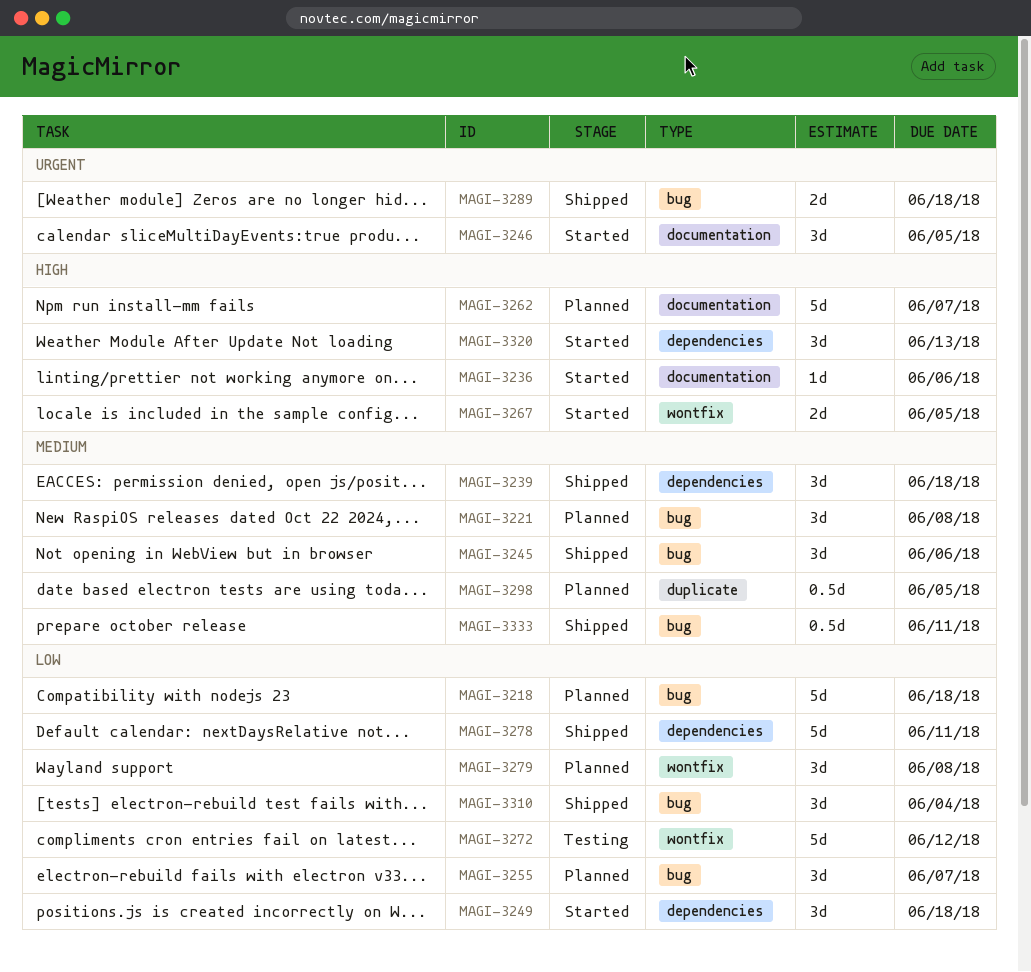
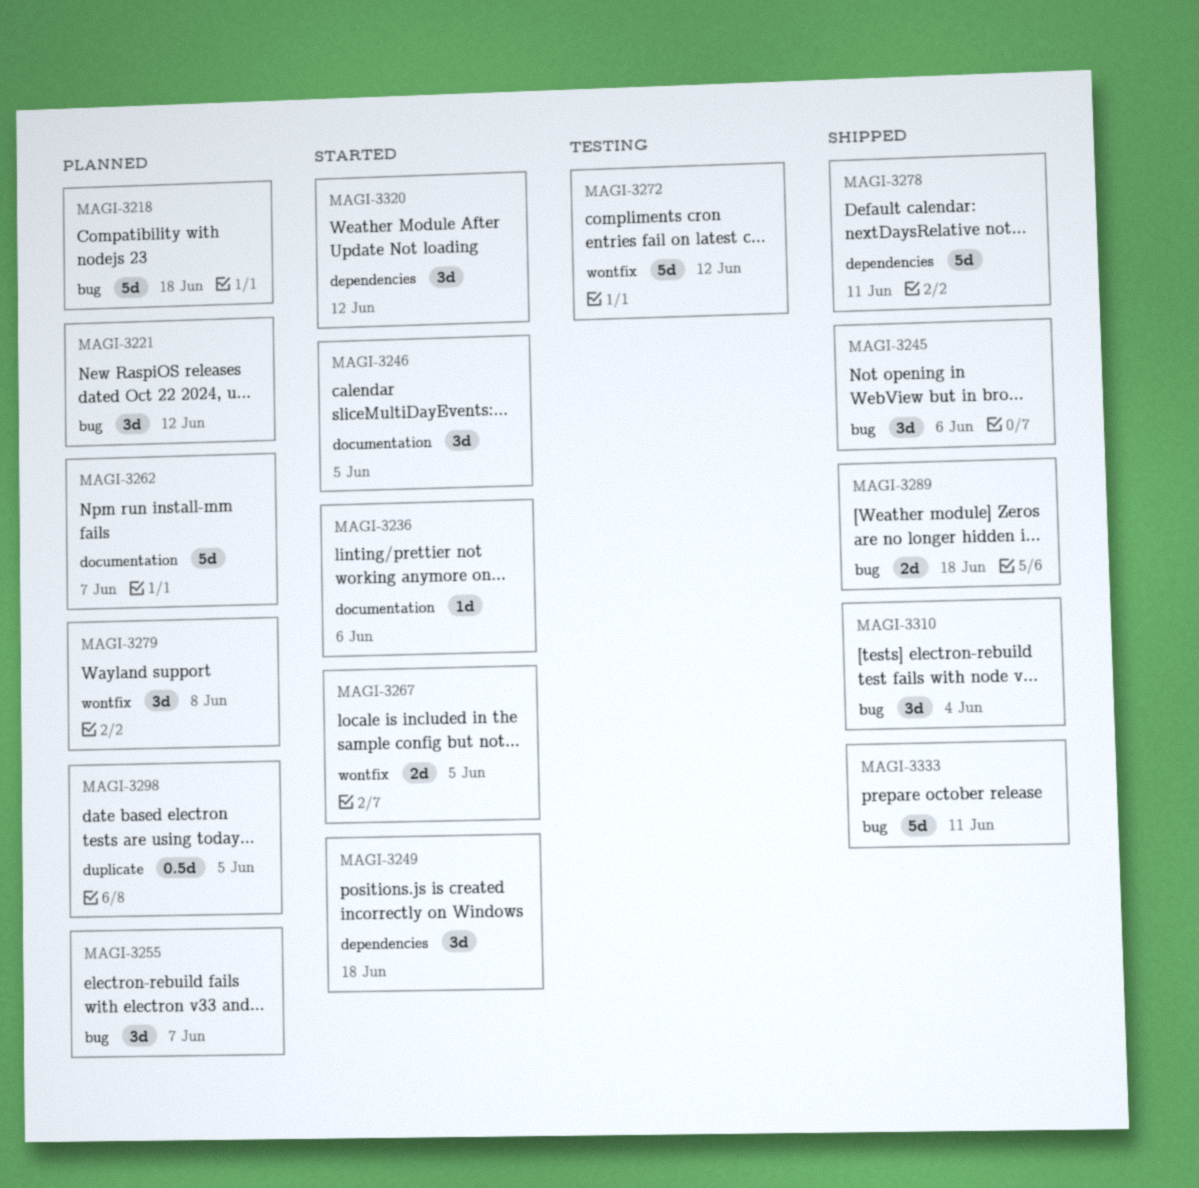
MAGI-3221, due: Jun 8 -> Jun 12
MAGI-3239: present -> none
MAGI-3320, due: Jun 13 -> Jun 12
MAGI-3333, estimate: 0.5d -> 5d

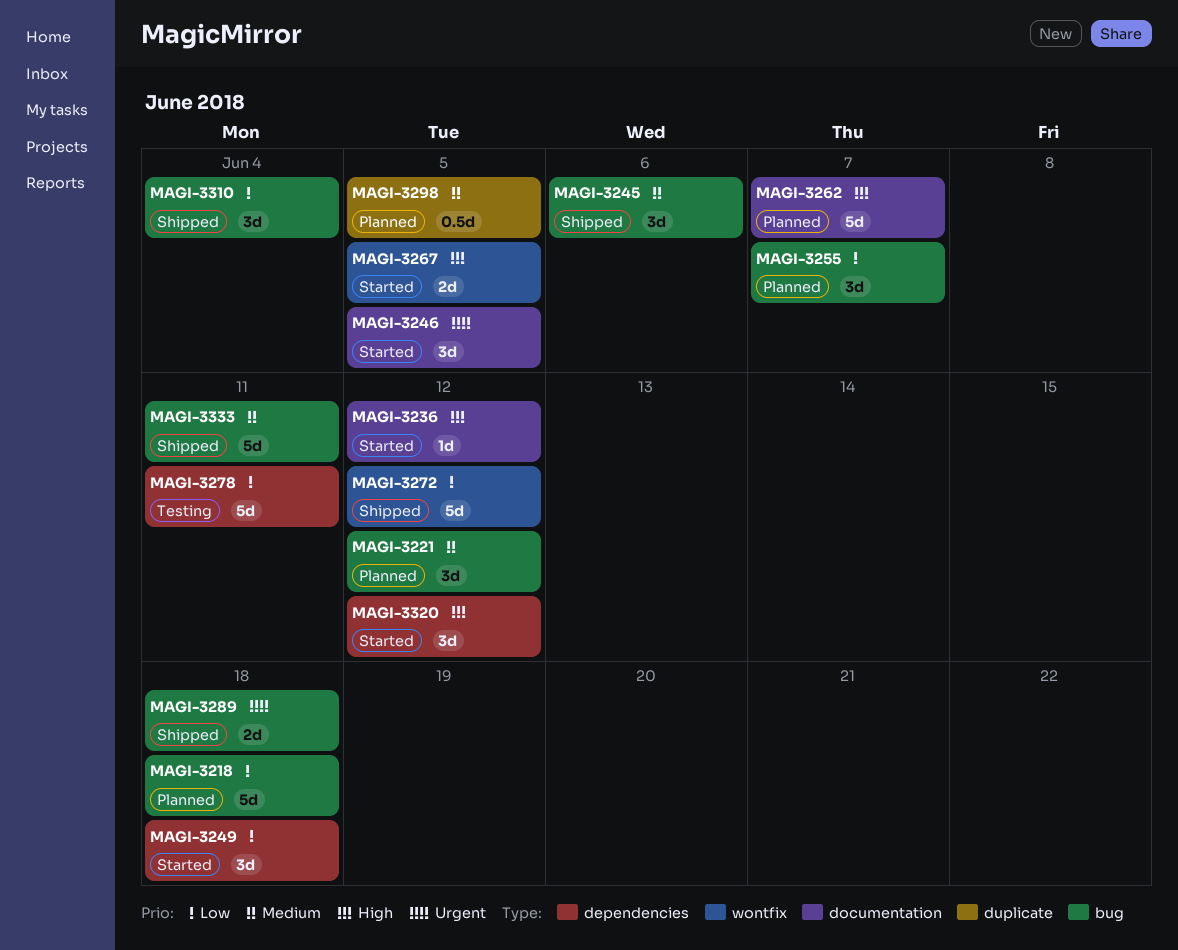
MAGI-3236, due: Jun 6 -> Jun 12
MAGI-3272, status: Testing -> Shipped
MAGI-3278, status: Shipped -> Testing
MAGI-3279: present -> none

